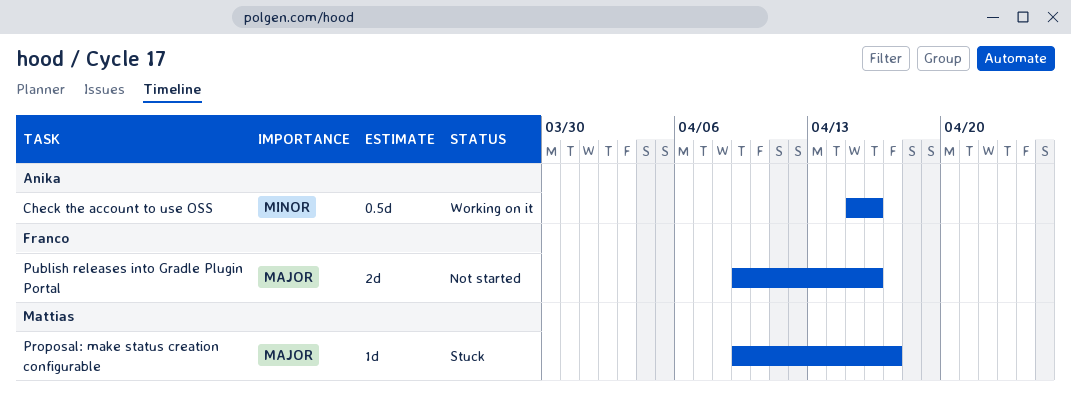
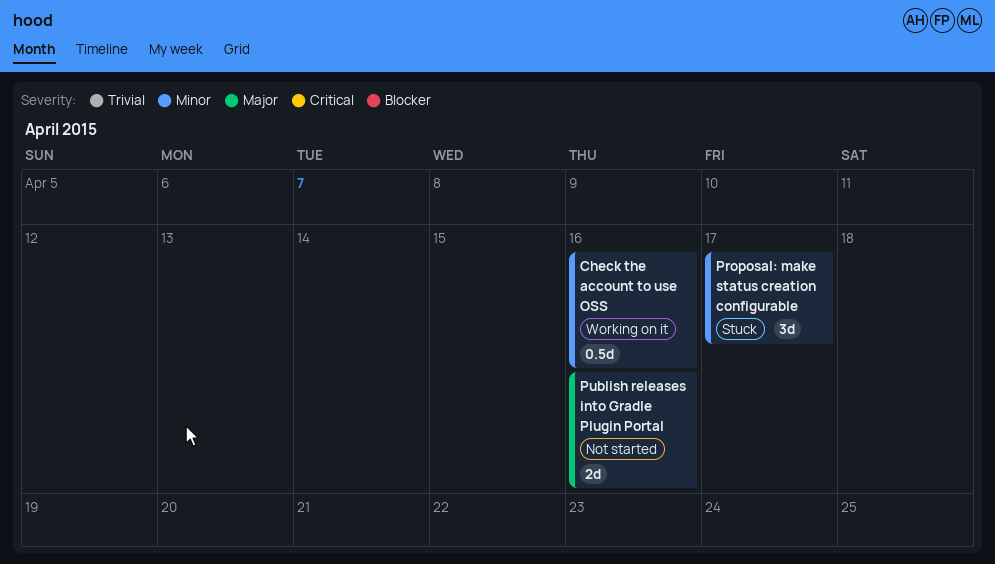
Proposal: make status creation configurable, priority: Major -> Minor
Proposal: make status creation configurable, estimate: 1d -> 3d

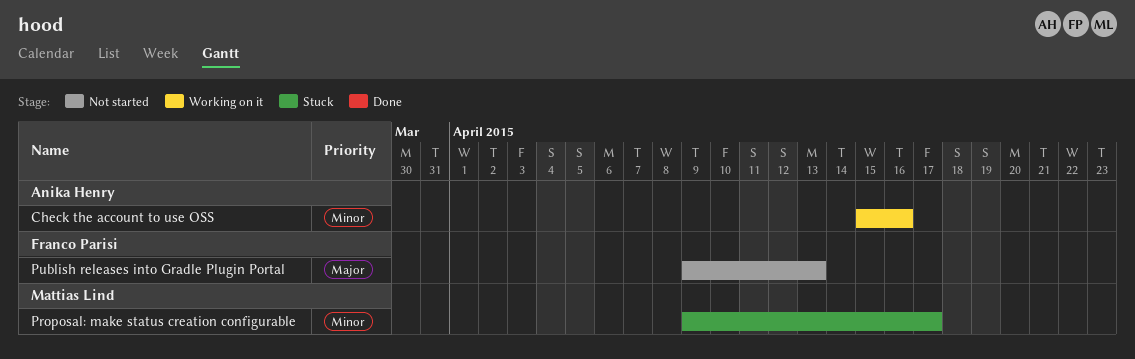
Publish releases into Gradle Plugin Portal, due: Apr 16 -> Apr 13

